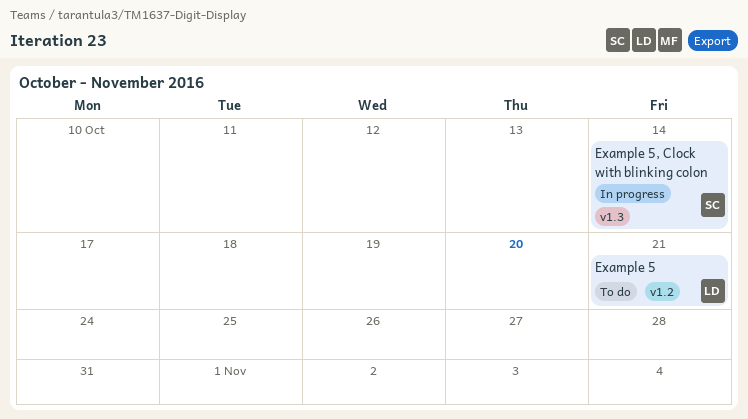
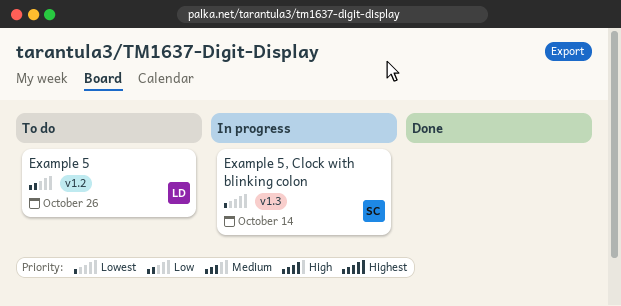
Example 5, due: Oct 21 -> Oct 26

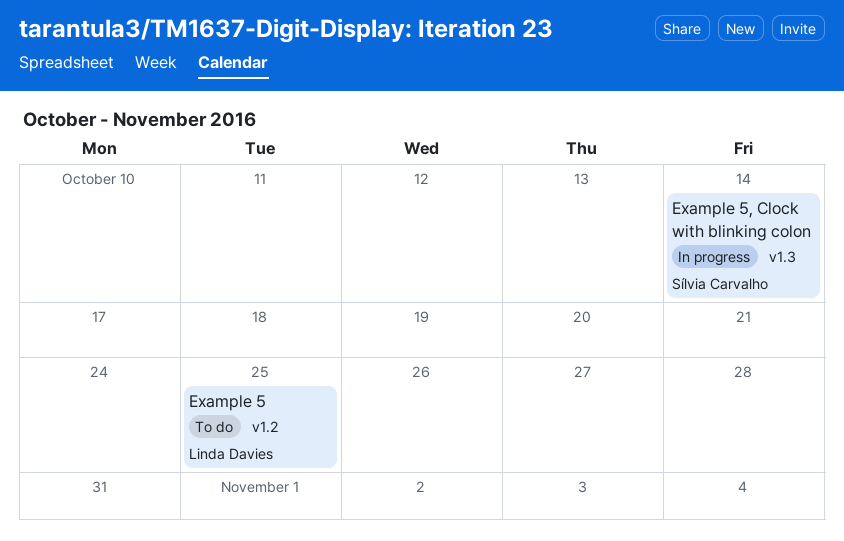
Example 5, due: Oct 26 -> Oct 25

